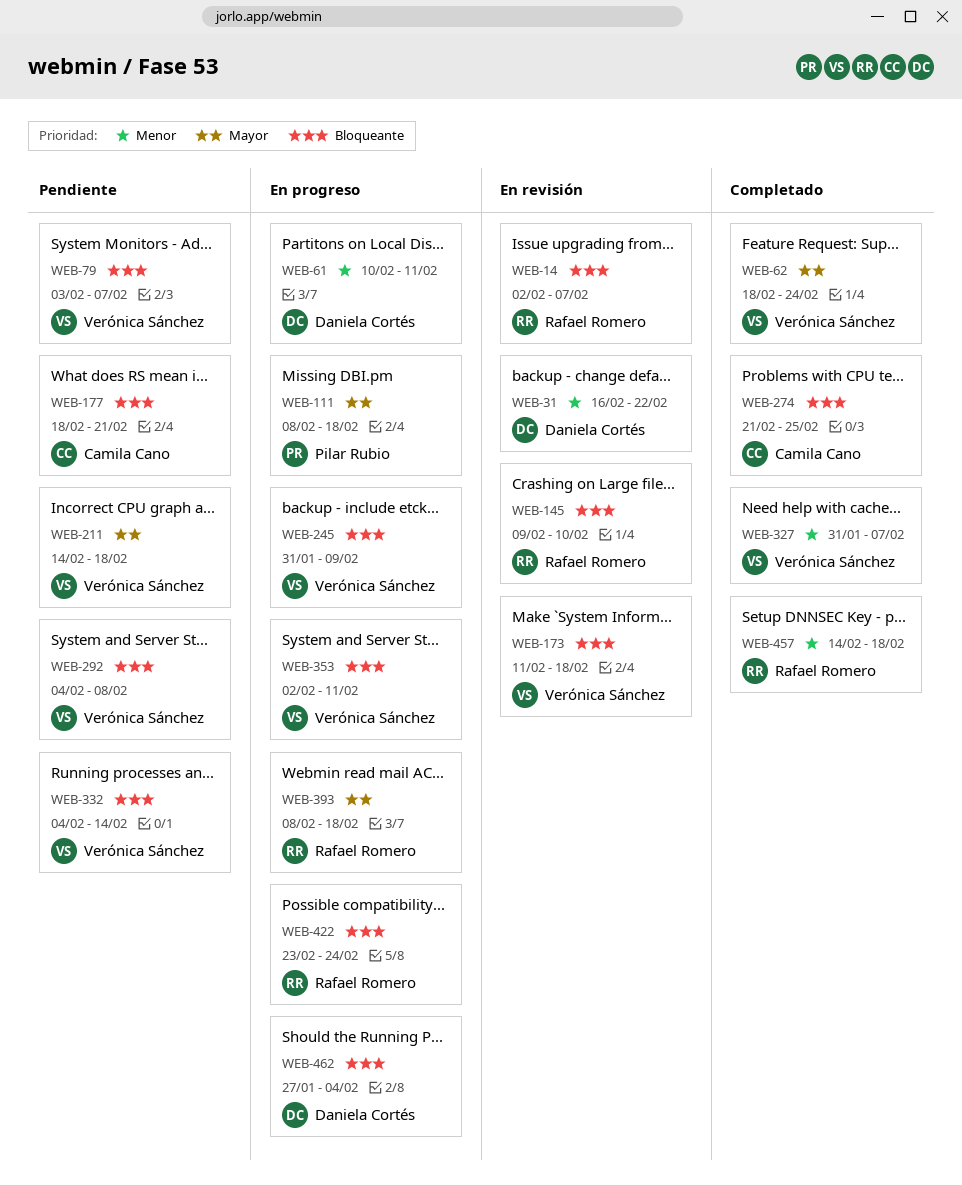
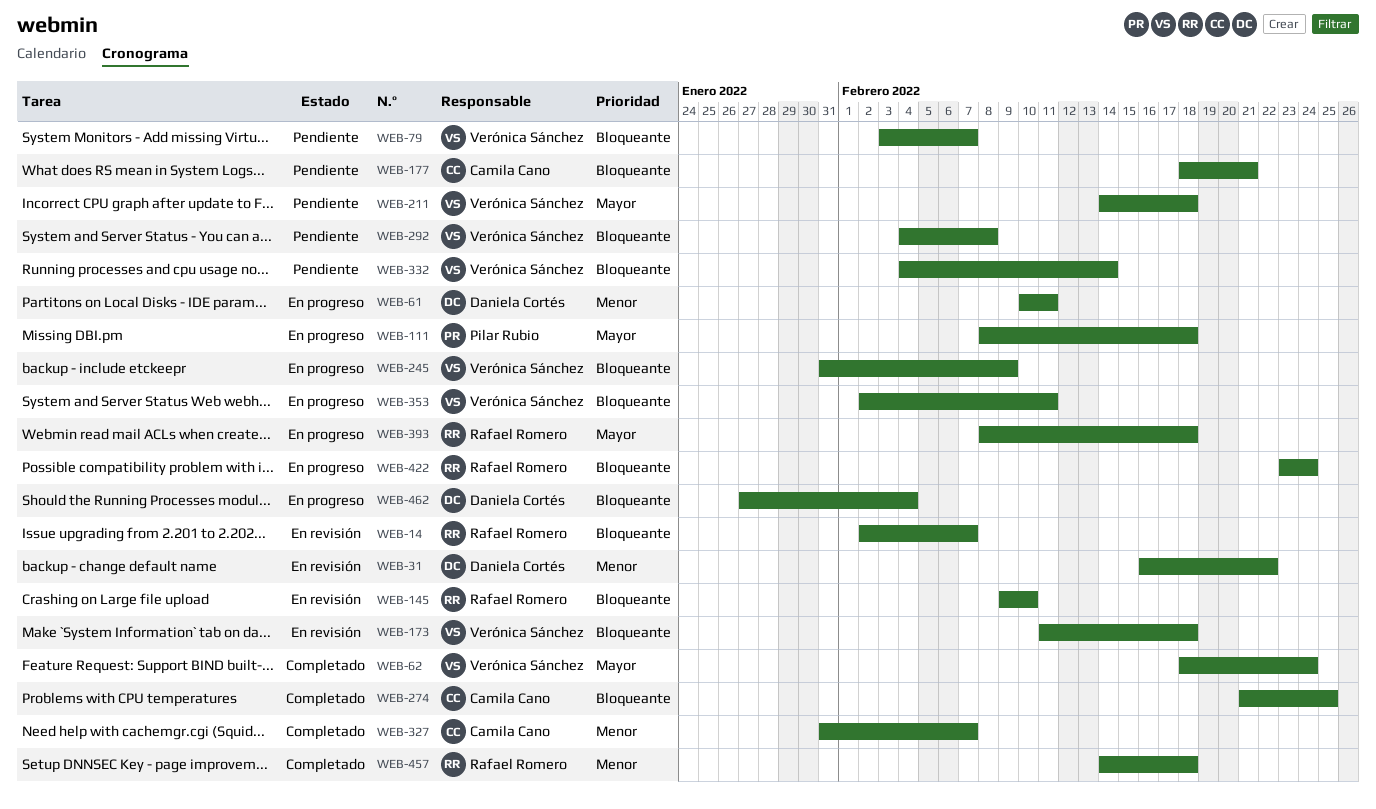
WEB-327, owner: Verónica Sánchez -> Camila Cano

